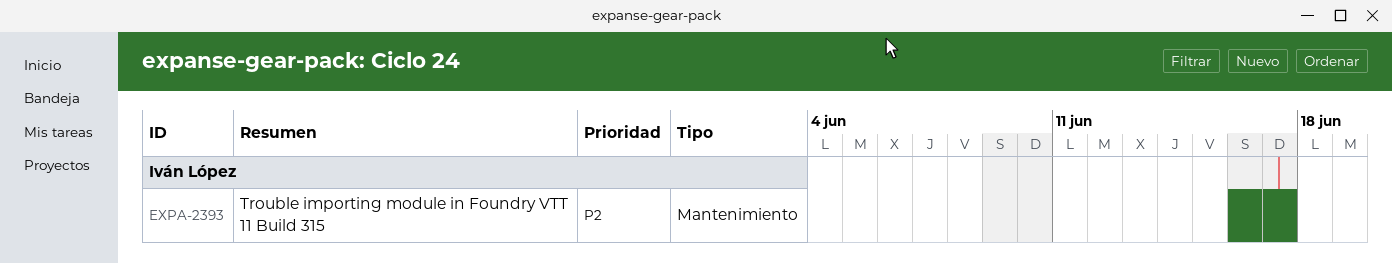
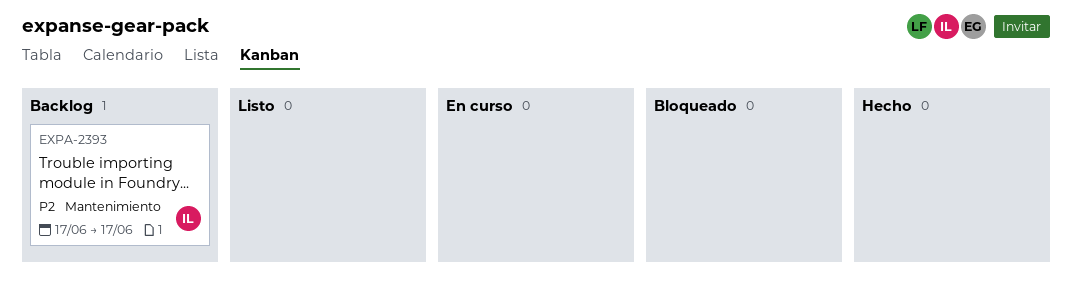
EXPA-2393, start: Jun 16 -> Jun 17

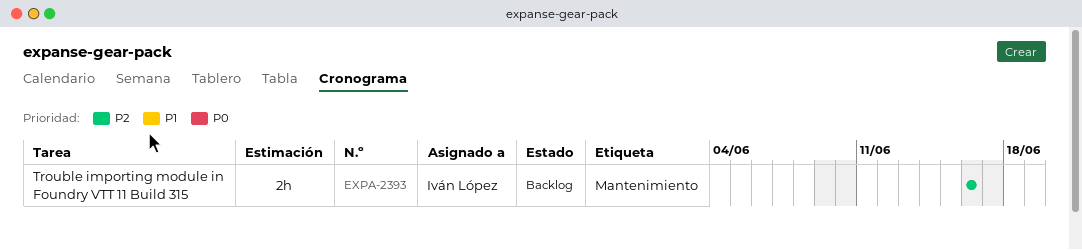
EXPA-2393, start: Jun 17 -> Jun 16
EXPA-2393, due: Jun 17 -> Jun 16

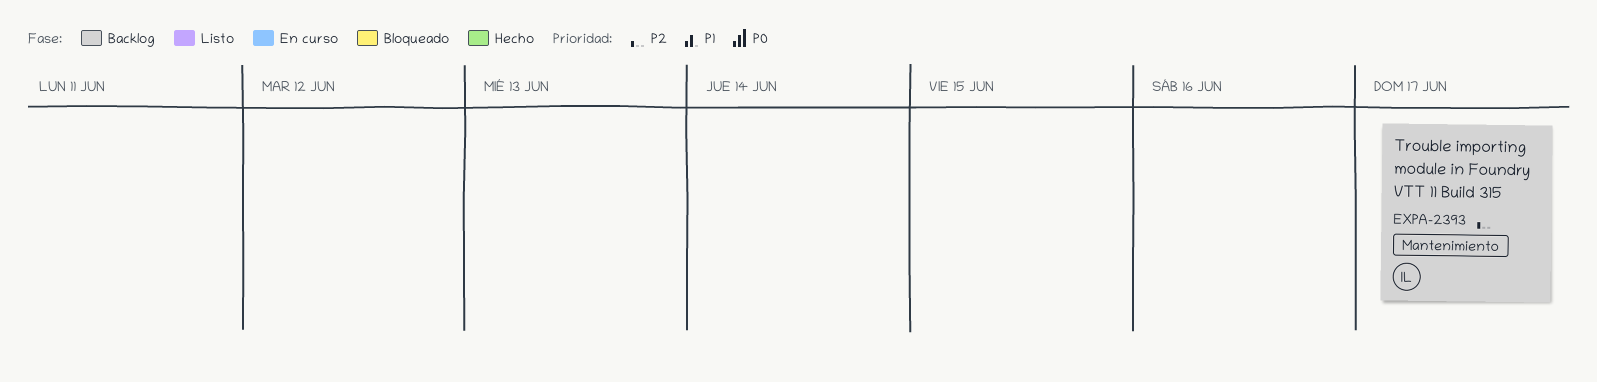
EXPA-2393, due: Jun 16 -> Jun 17

